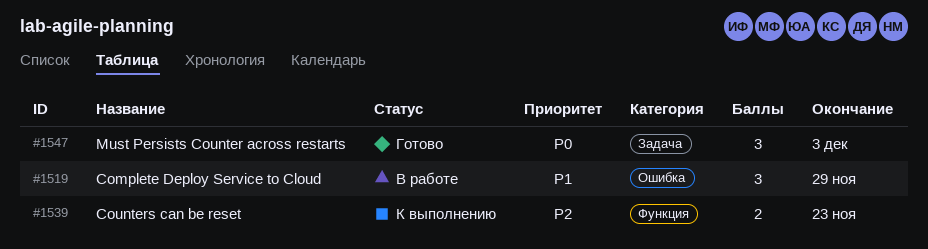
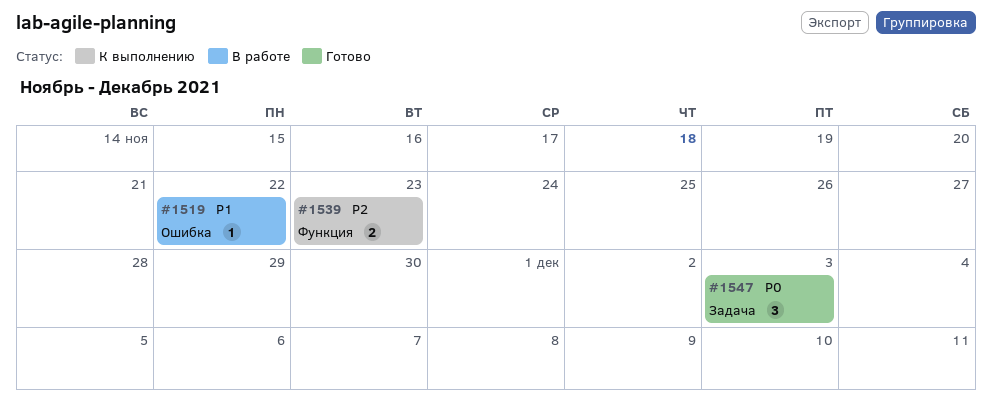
#1519, estimate: 3 -> 1
#1519, due: Nov 29 -> Nov 22

